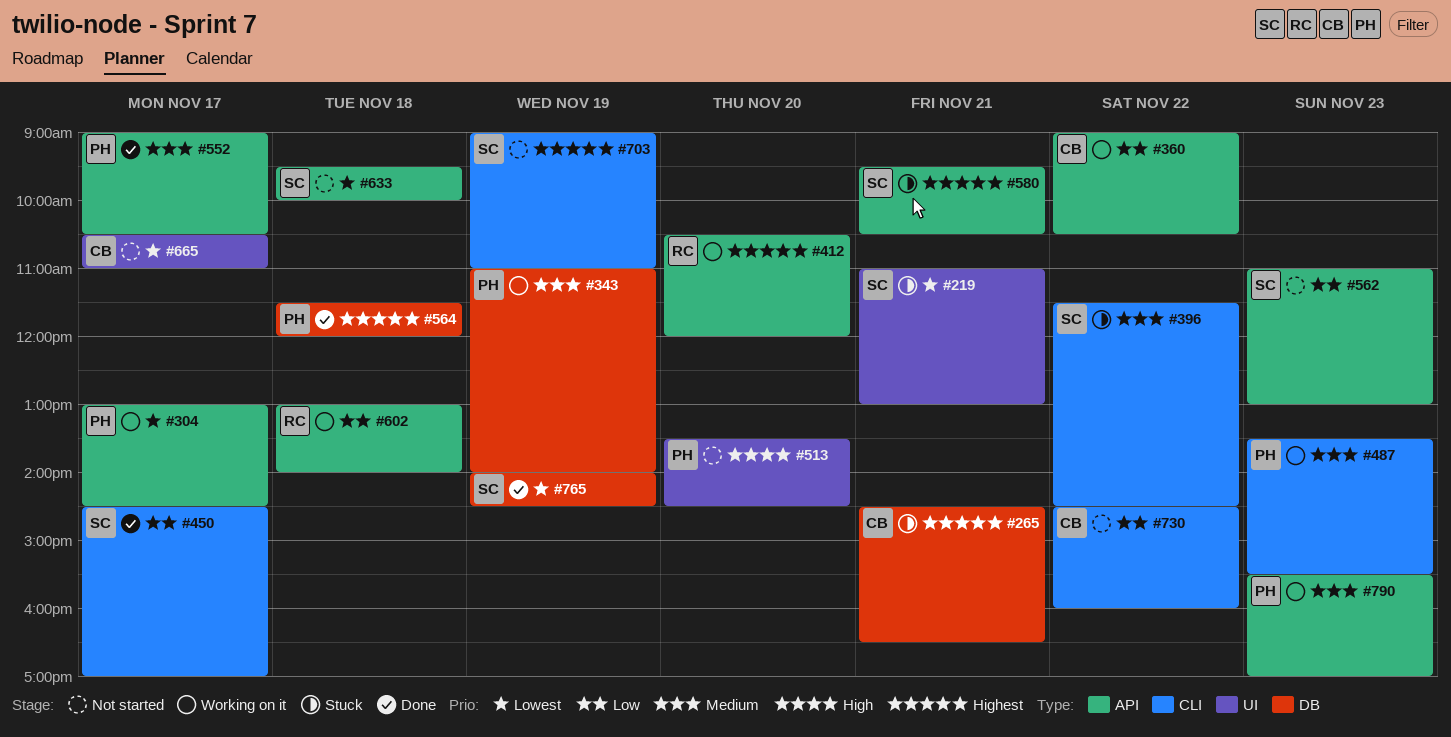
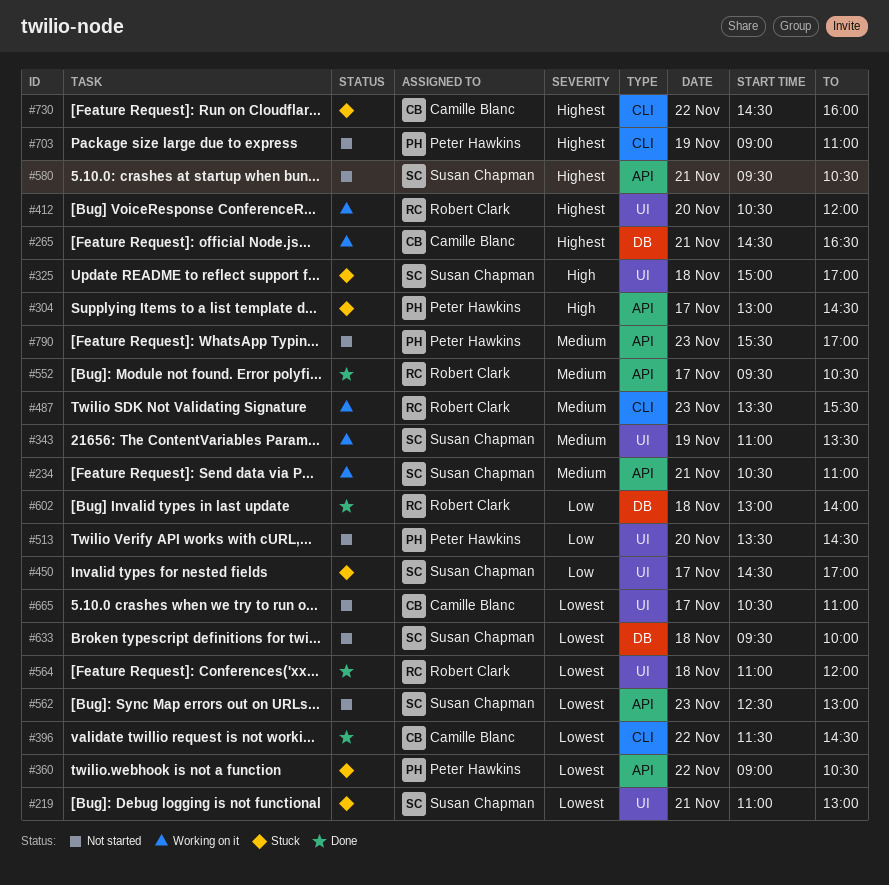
#234: none -> present
#265, status: Stuck -> Working on it
#304, status: Working on it -> Stuck
#304, priority: Lowest -> High
#325: none -> present
#343, owner: Peter Hawkins -> Susan Chapman
#343, label: DB -> UI
#343, ends: 14:00 -> 13:30
#360, status: Working on it -> Stuck
#360, owner: Camille Blanc -> Peter Hawkins
#360, priority: Low -> Lowest
#396, status: Stuck -> Done
#396, owner: Susan Chapman -> Camille Blanc
#396, priority: Medium -> Lowest
#412, label: API -> UI
#450, status: Done -> Stuck
#450, label: CLI -> UI
#487, owner: Peter Hawkins -> Robert Clark
#513, priority: High -> Low
#552, owner: Peter Hawkins -> Robert Clark
#552, begins: 09:00 -> 09:30
#562, priority: Low -> Lowest
#562, begins: 11:00 -> 12:30
#564, owner: Peter Hawkins -> Robert Clark
#564, priority: Highest -> Lowest
#564, label: DB -> UI
#564, begins: 11:30 -> 11:00
#580, status: Stuck -> Not started
#602, status: Working on it -> Done
#602, label: API -> DB
#633, label: API -> DB
#703, owner: Susan Chapman -> Peter Hawkins
#730, status: Not started -> Stuck
#730, priority: Low -> Highest
#765: present -> none
#790, status: Working on it -> Not started

